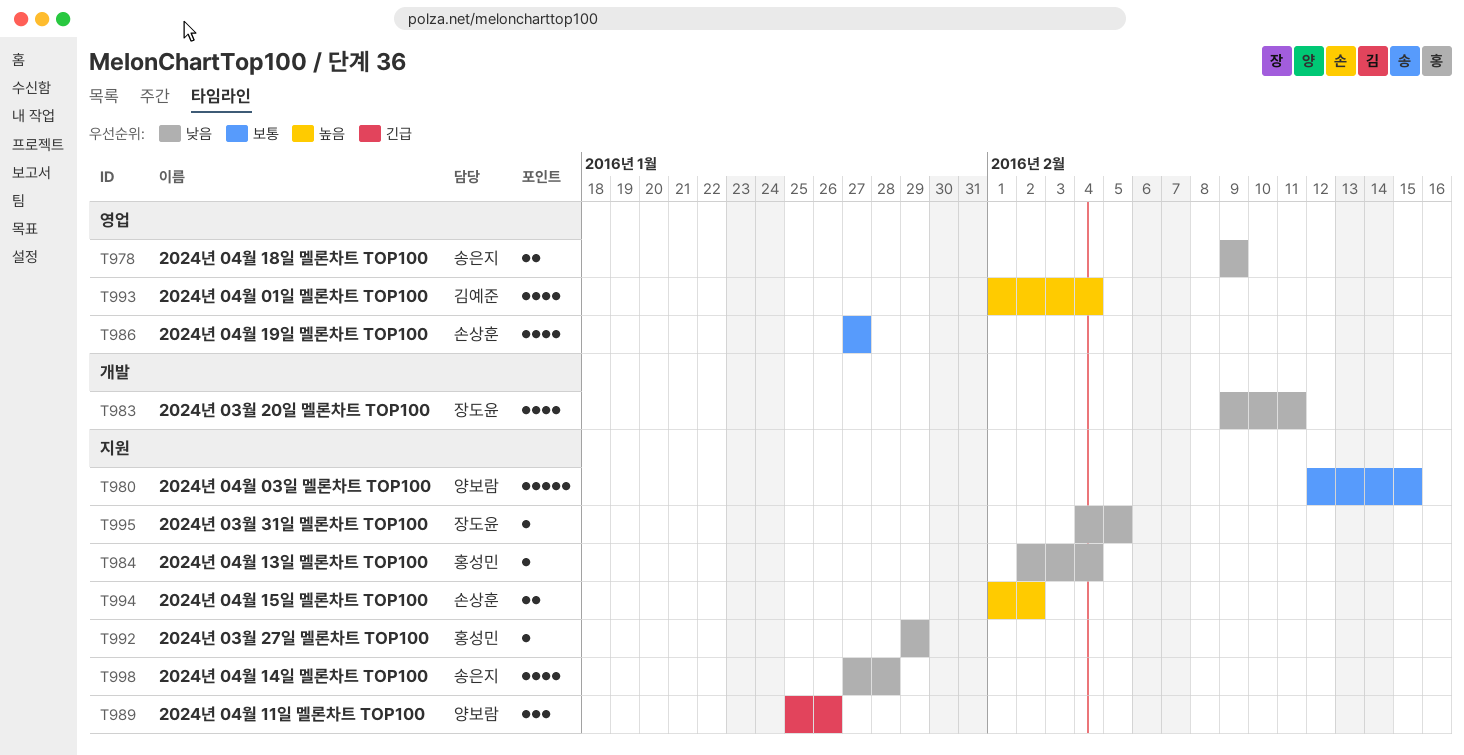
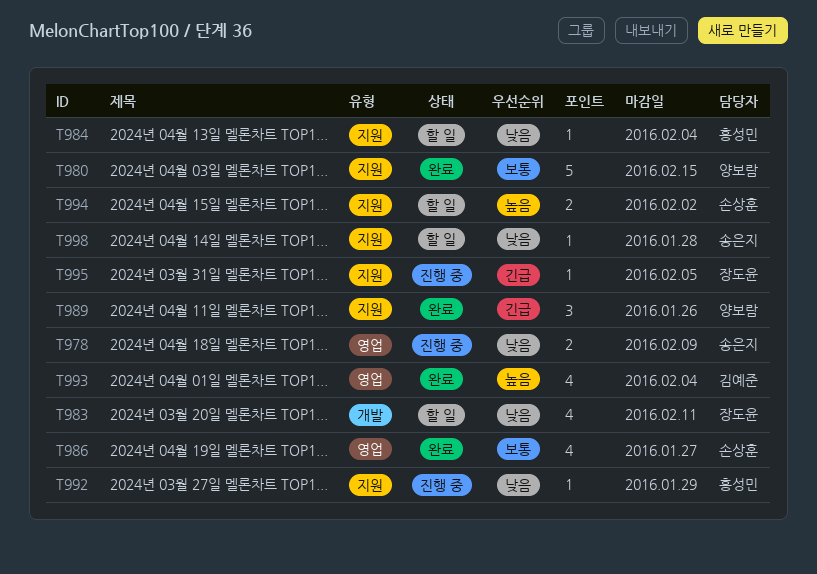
T995, priority: 낮음 -> 긴급
T998, estimate: 4 -> 1

